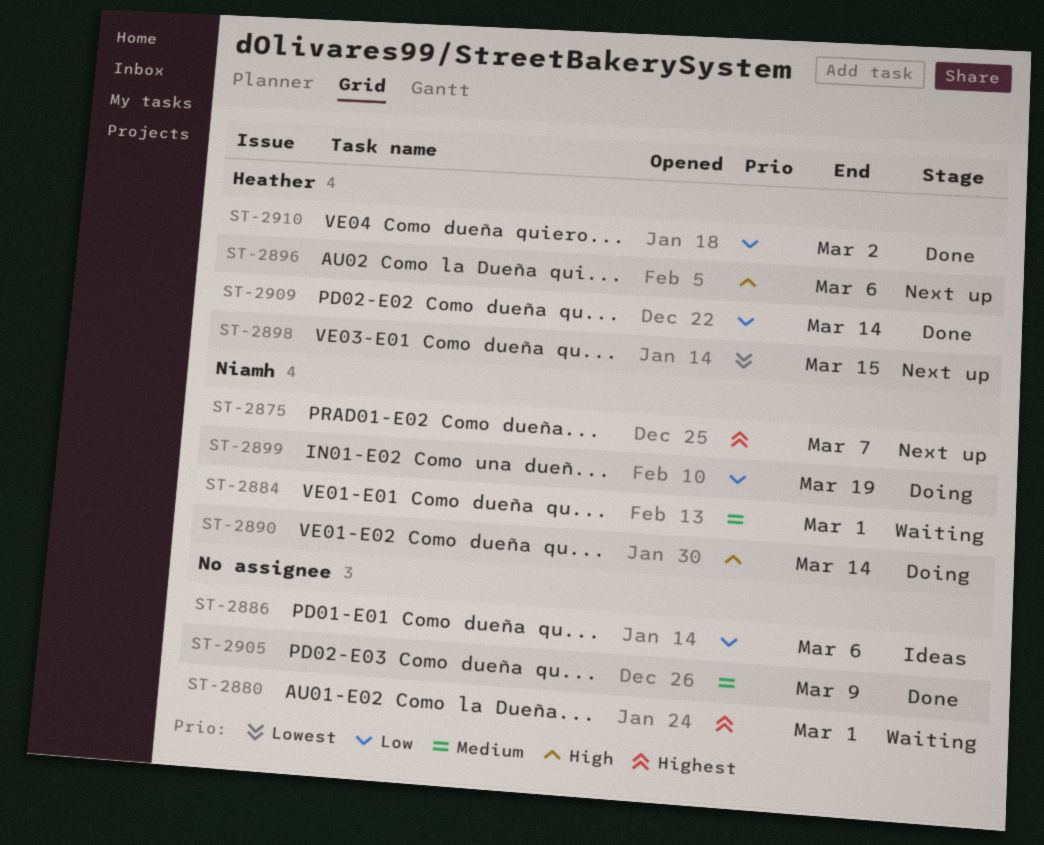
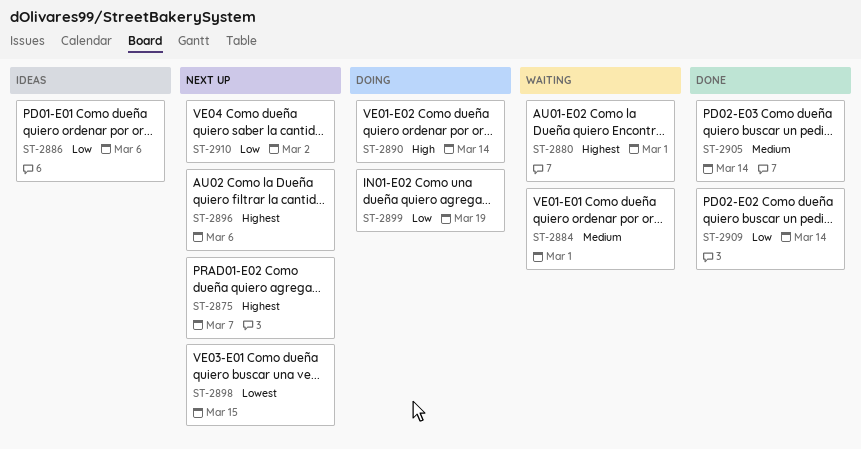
ST-2896, priority: High -> Highest
ST-2905, due: Mar 9 -> Mar 14
ST-2910, status: Done -> Next up

